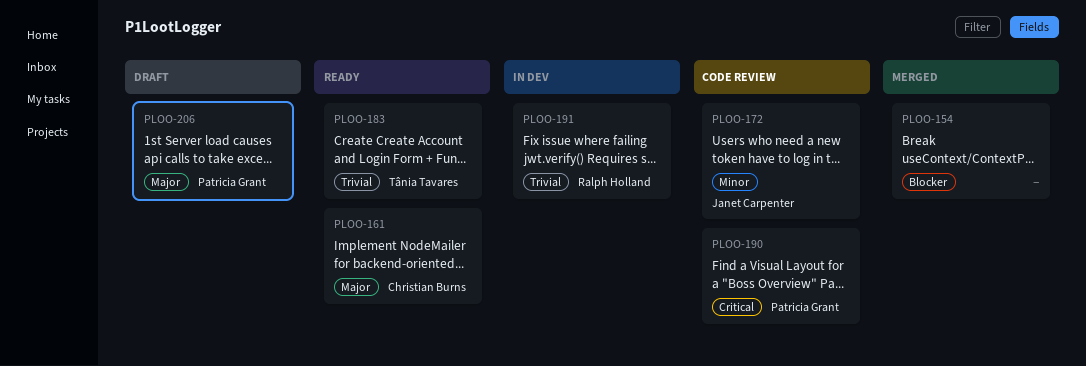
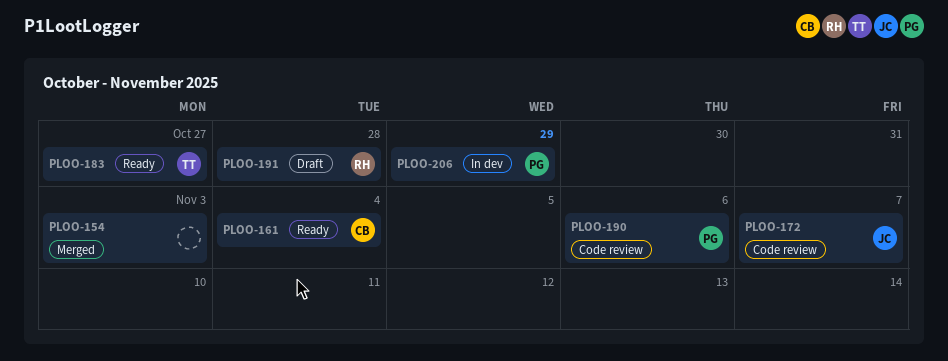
PLOO-191, status: In dev -> Draft
PLOO-206, status: Draft -> In dev

